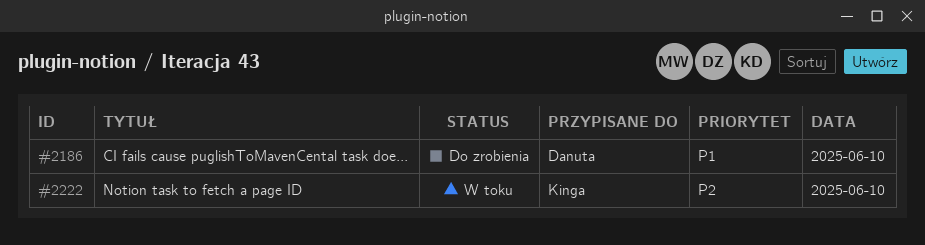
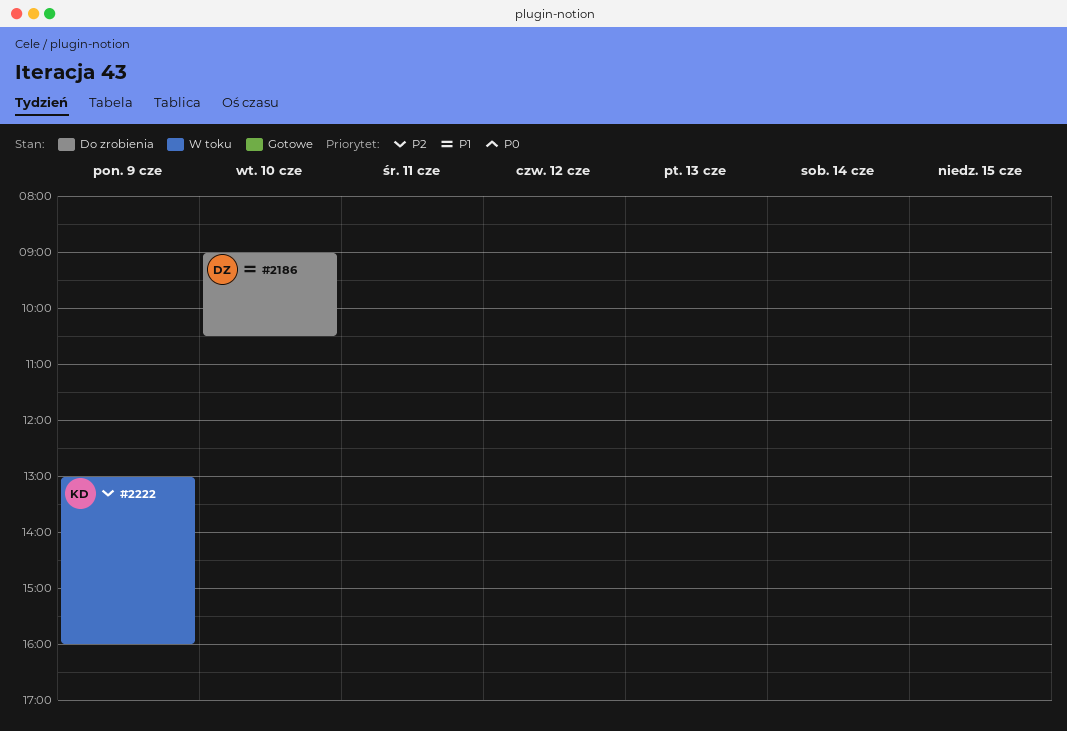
#2222, day: Jun 10 -> Jun 9

